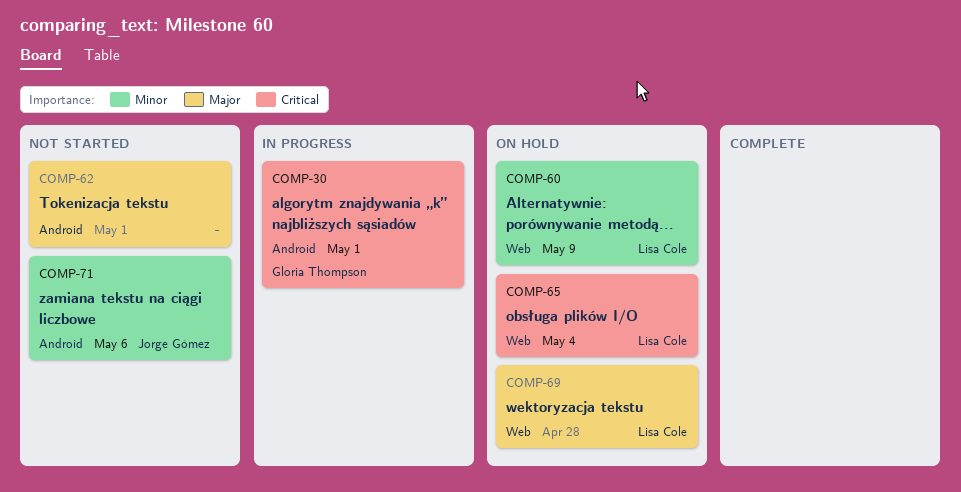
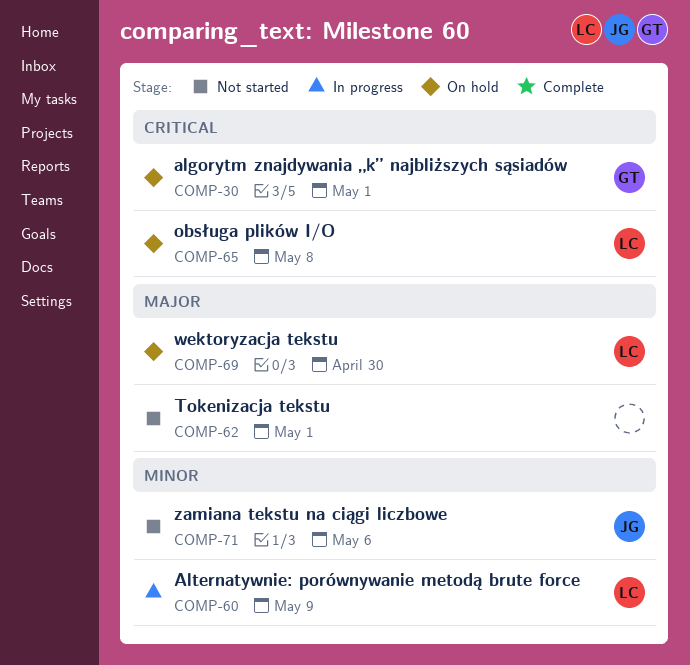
COMP-30, status: In progress -> On hold
COMP-60, status: On hold -> In progress
COMP-65, due: May 4 -> May 8
COMP-69, due: Apr 28 -> Apr 30

